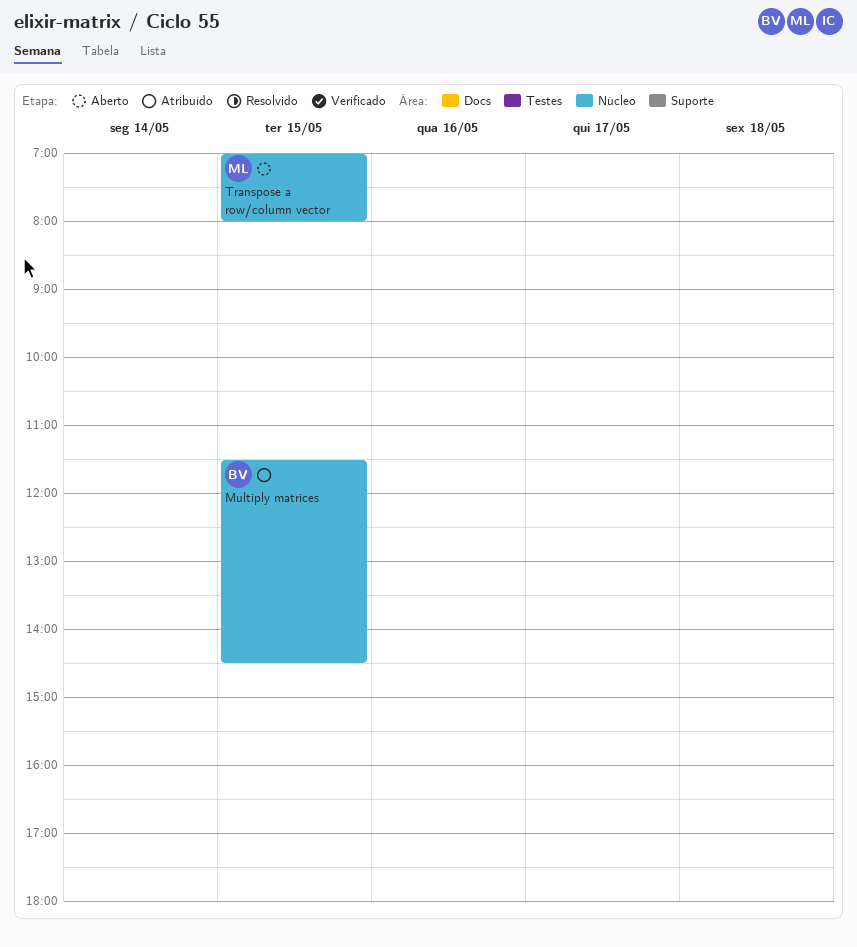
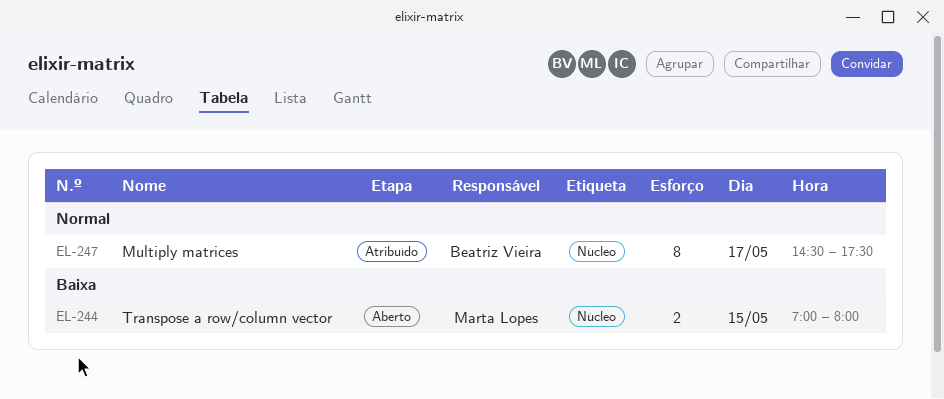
Multiply matrices, day: May 15 -> May 17
Multiply matrices, begins: 11:30 -> 14:30
Multiply matrices, ends: 14:30 -> 17:30

